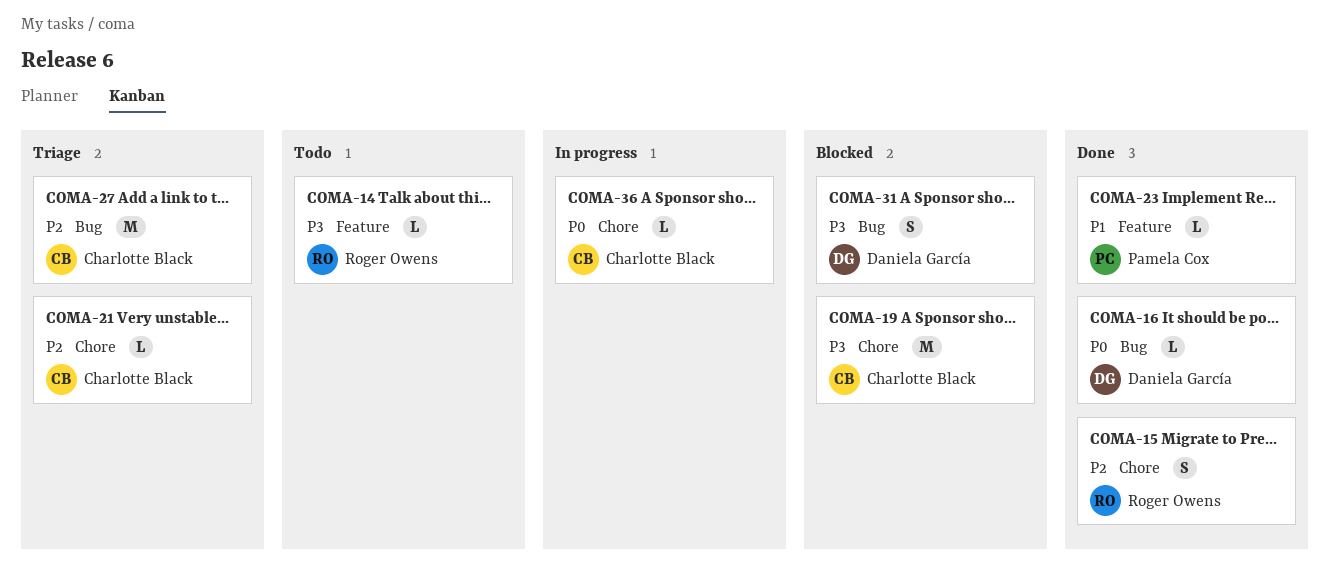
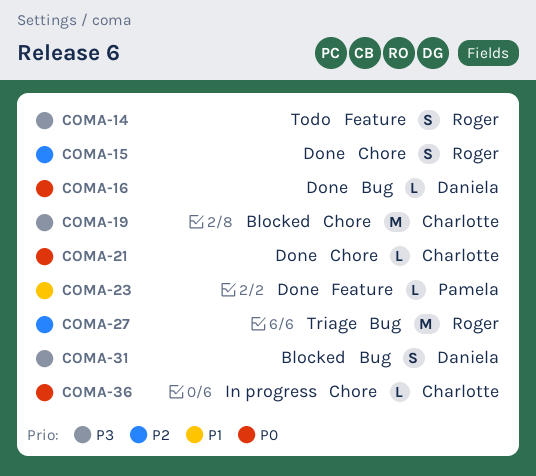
COMA-14, estimate: L -> S
COMA-21, status: Triage -> Done
COMA-21, priority: P2 -> P0
COMA-27, owner: Charlotte Black -> Roger Owens

